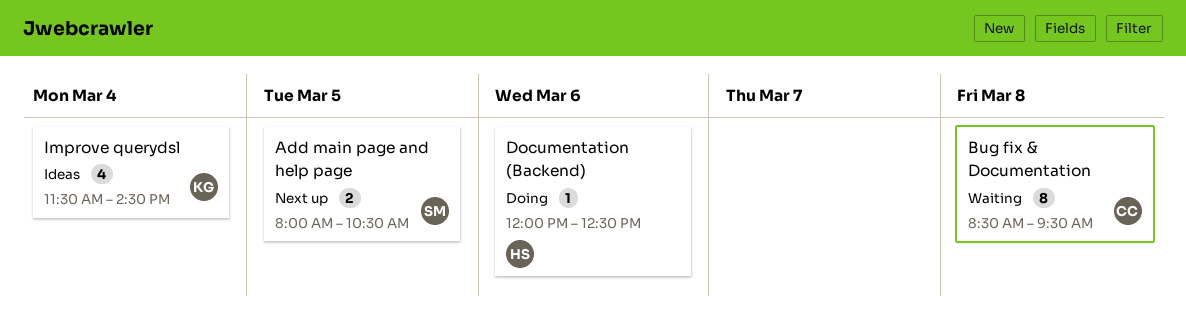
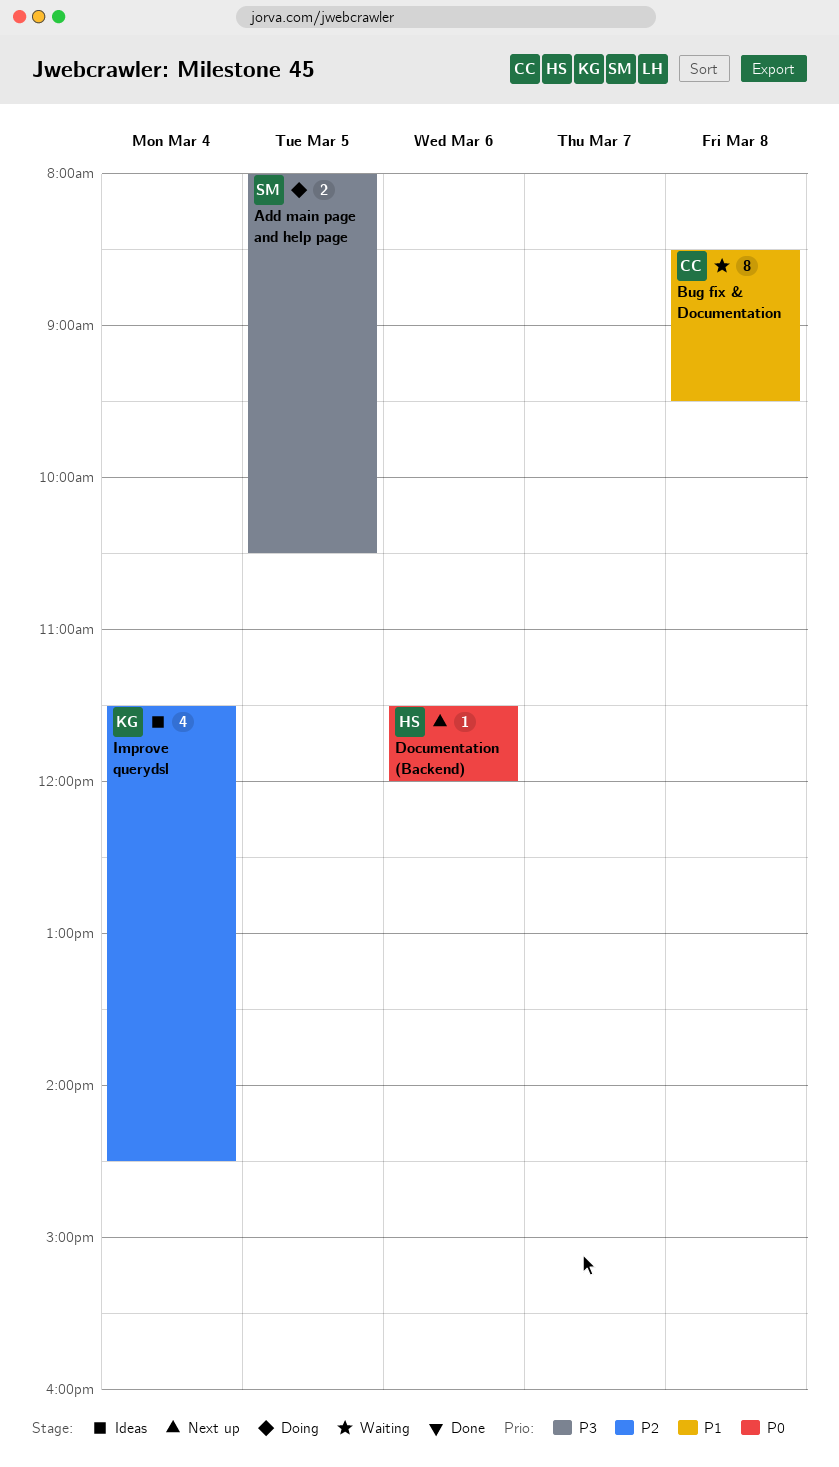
Add main page and help page, status: Next up -> Doing
Documentation (Backend), status: Doing -> Next up
Documentation (Backend), begins: 12:00 -> 11:30
Documentation (Backend), ends: 12:30 -> 12:00

